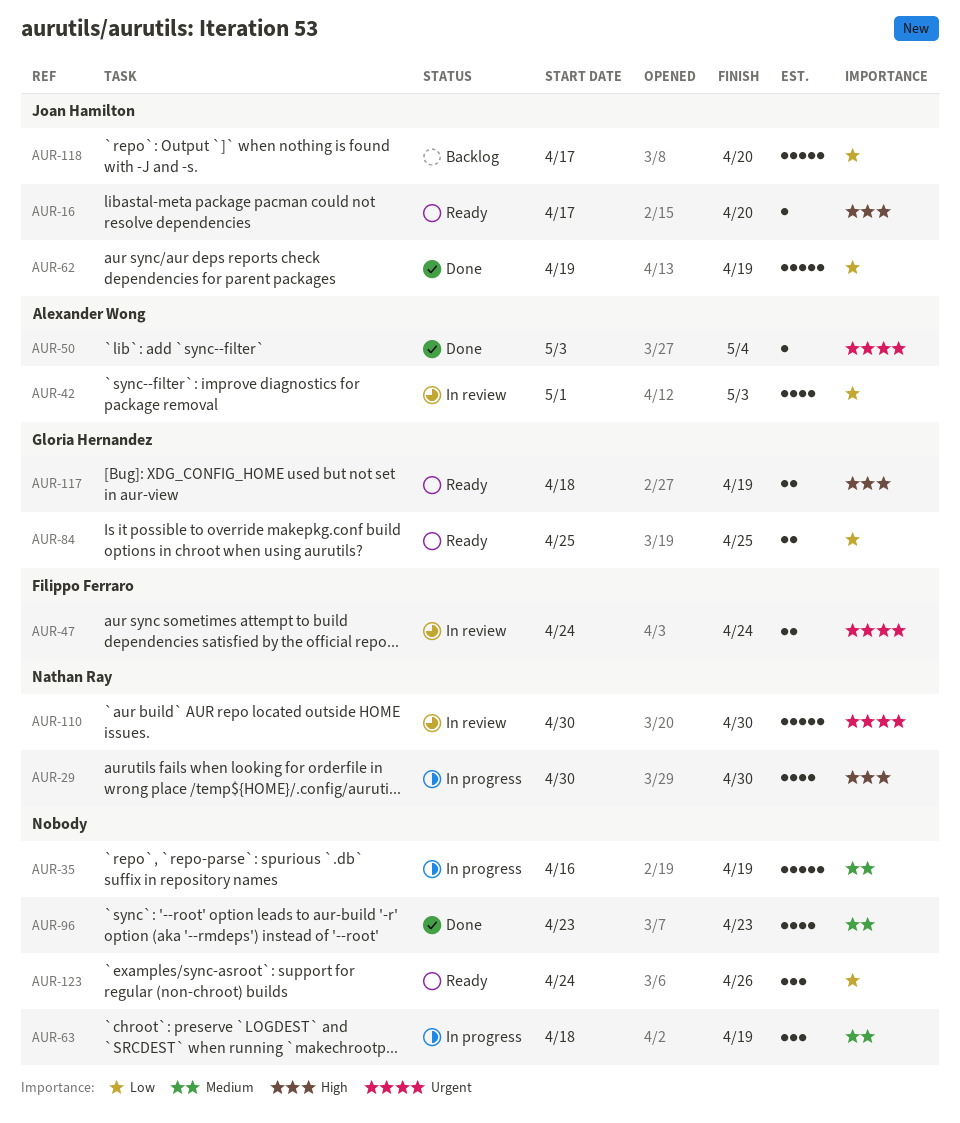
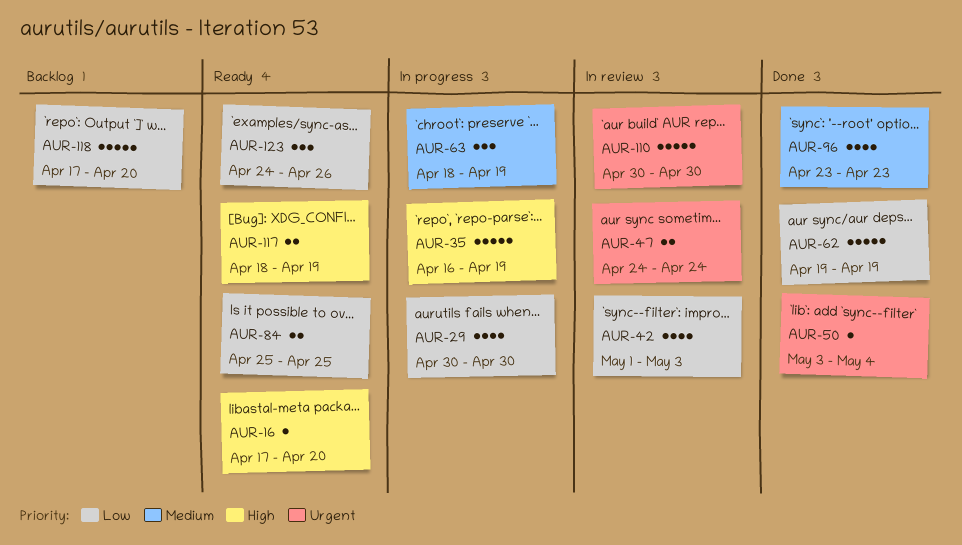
AUR-29, priority: High -> Low
AUR-35, priority: Medium -> High

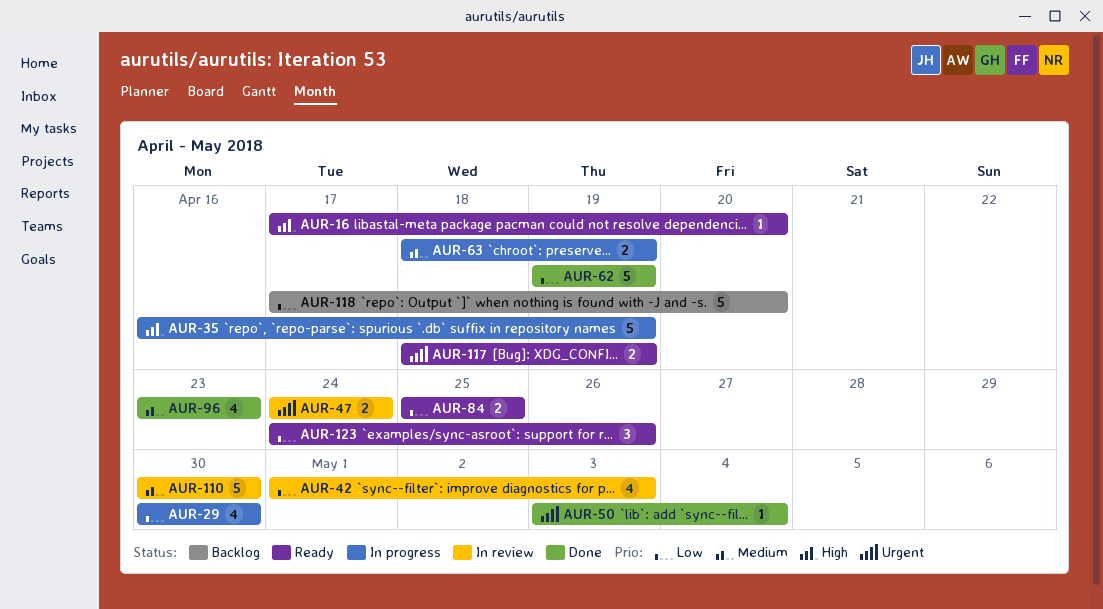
AUR-63, estimate: 3 -> 2
AUR-110, priority: Urgent -> Medium
AUR-117, priority: High -> Urgent

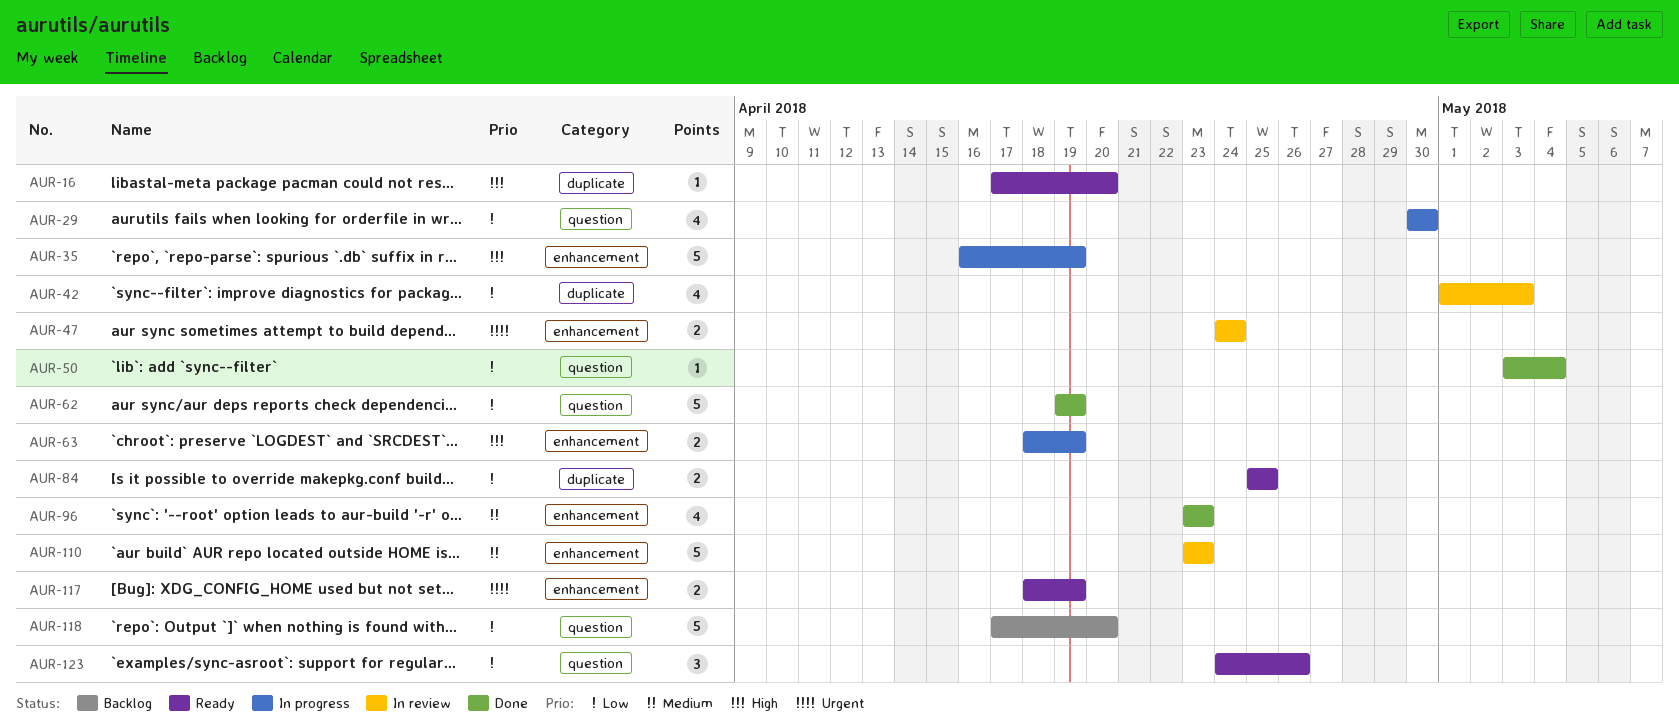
AUR-50, priority: Urgent -> Low
AUR-63, priority: Medium -> High
AUR-110, start: Apr 30 -> Apr 23
AUR-110, due: Apr 30 -> Apr 23

